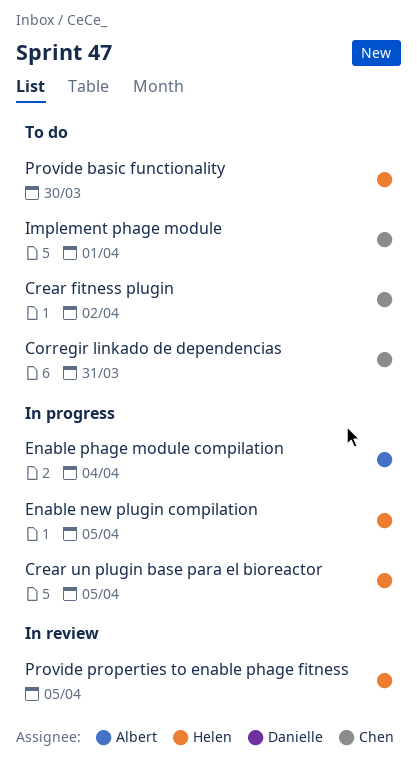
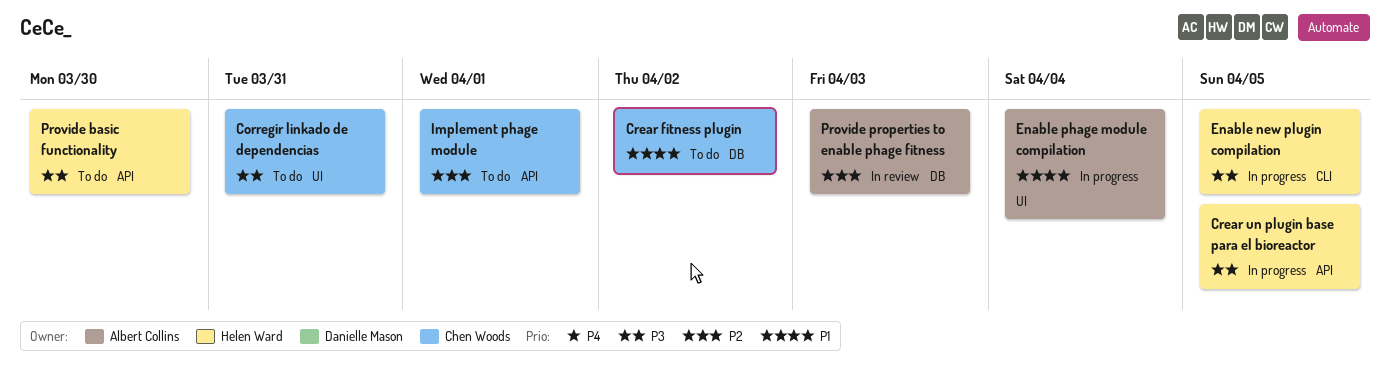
Provide properties to enable phage fitness, owner: Helen Ward -> Albert Collins
Provide properties to enable phage fitness, due: Apr 5 -> Apr 3

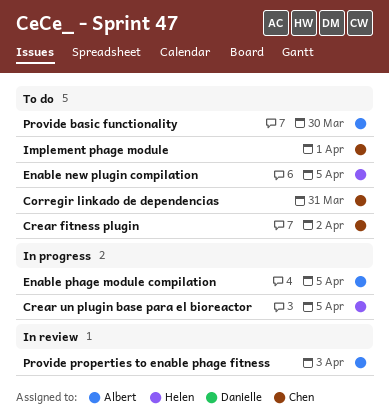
Enable new plugin compilation, status: In progress -> To do
Enable phage module compilation, due: Apr 4 -> Apr 5
Provide basic functionality, owner: Helen Ward -> Albert Collins

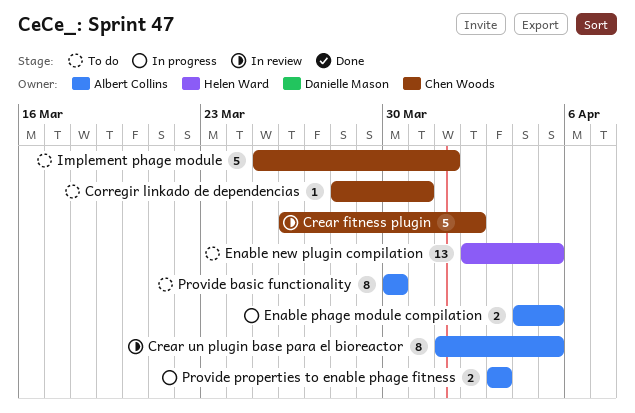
Crear fitness plugin, status: To do -> In review
Crear un plugin base para el bioreactor, status: In progress -> In review
Crear un plugin base para el bioreactor, owner: Helen Ward -> Albert Collins
Provide properties to enable phage fitness, status: In review -> In progress

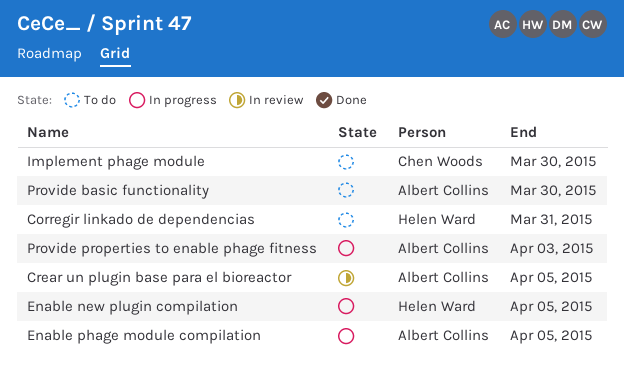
Corregir linkado de dependencias, owner: Chen Woods -> Helen Ward
Crear fitness plugin: present -> none
Enable new plugin compilation, status: To do -> In progress
Implement phage module, due: Apr 1 -> Mar 30

